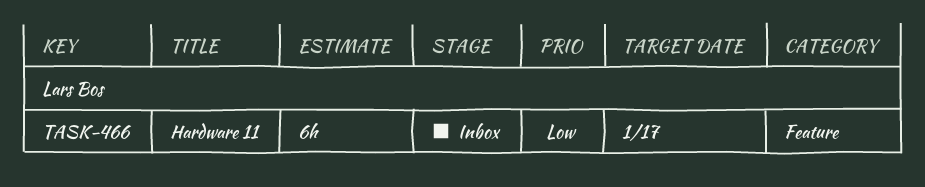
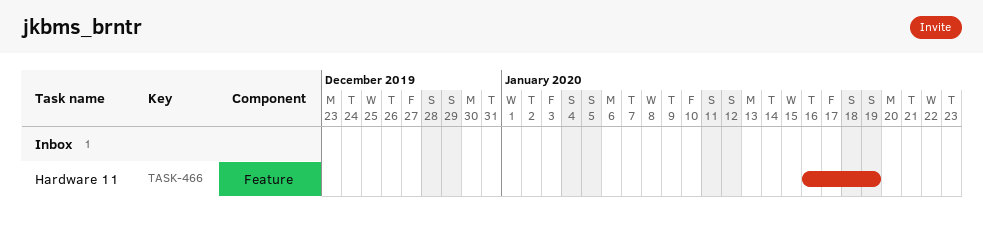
TASK-466, due: Jan 17 -> Jan 19

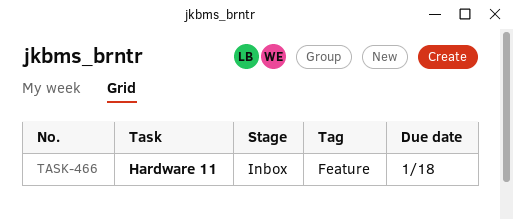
TASK-466, due: Jan 19 -> Jan 18

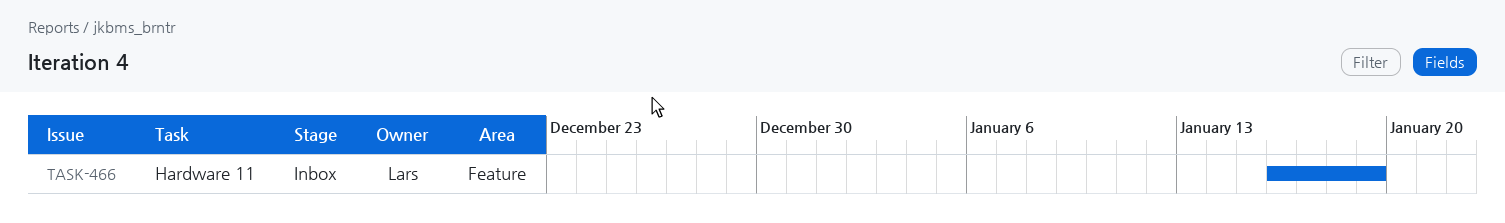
TASK-466, due: Jan 18 -> Jan 19

